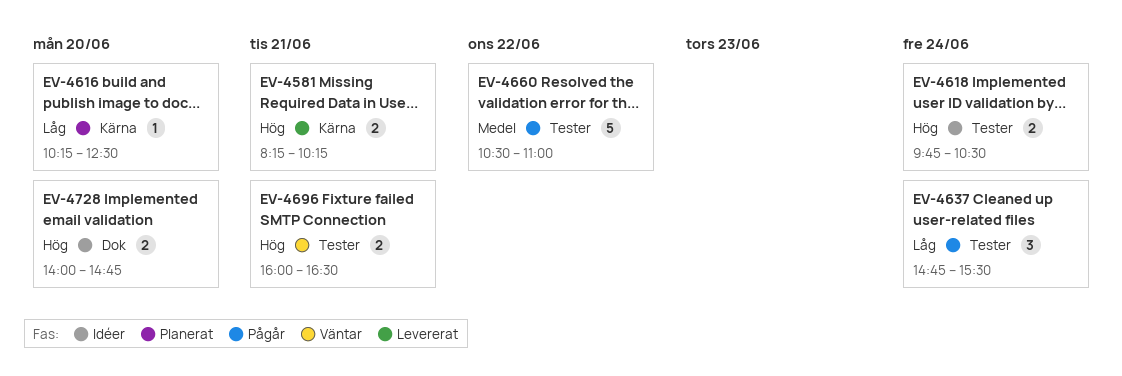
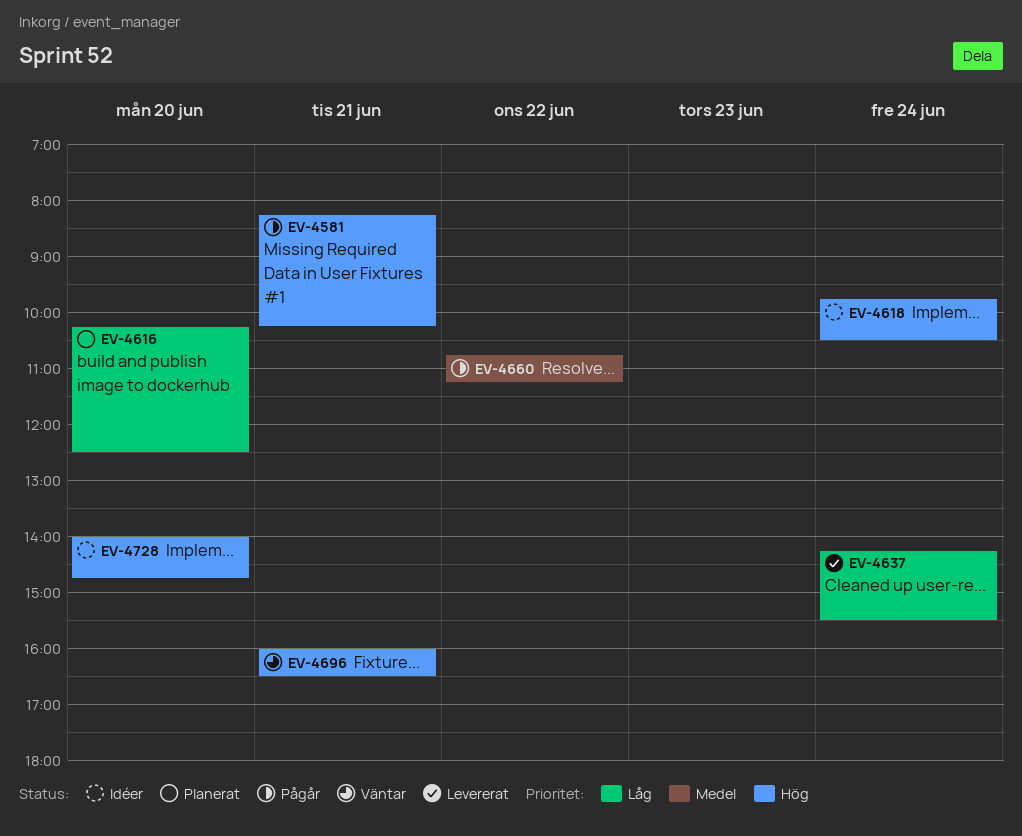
EV-4581, status: Levererat -> Pågår
EV-4637, status: Pågår -> Levererat
EV-4637, begins: 14:45 -> 14:15
EV-4660, begins: 10:30 -> 10:45
EV-4660, ends: 11:00 -> 11:15

